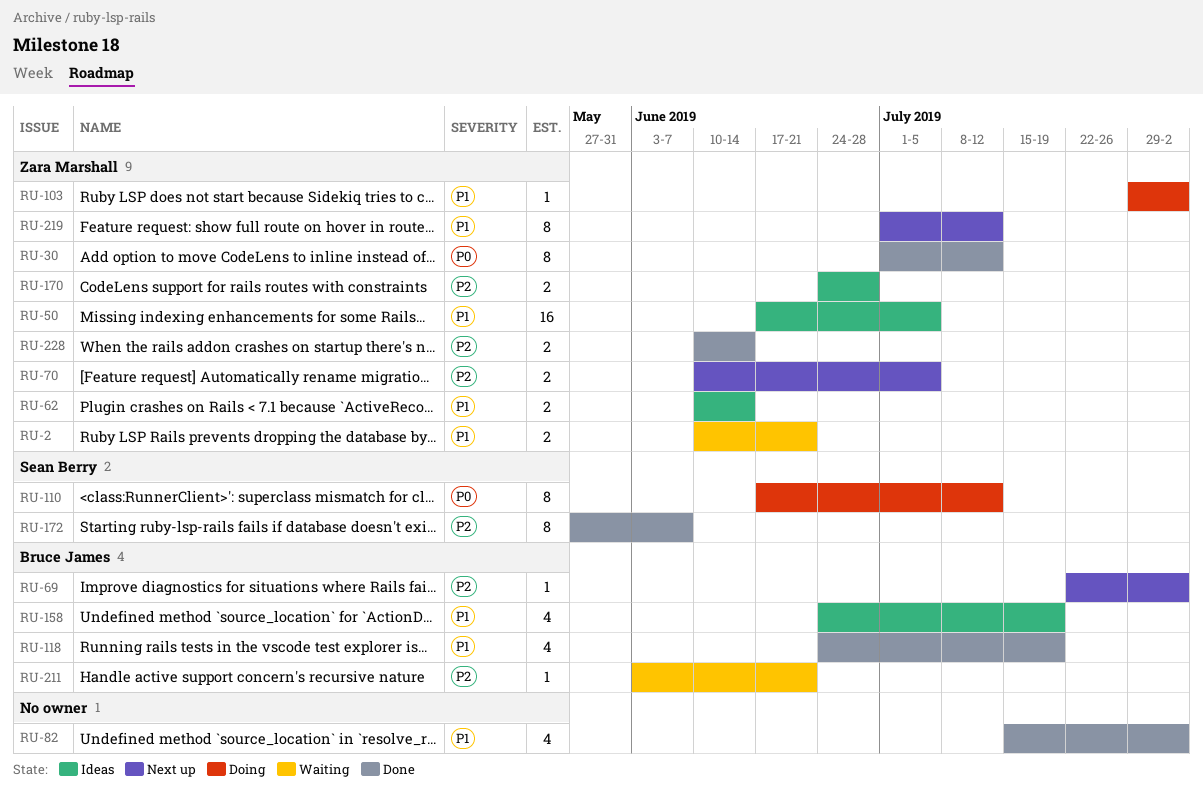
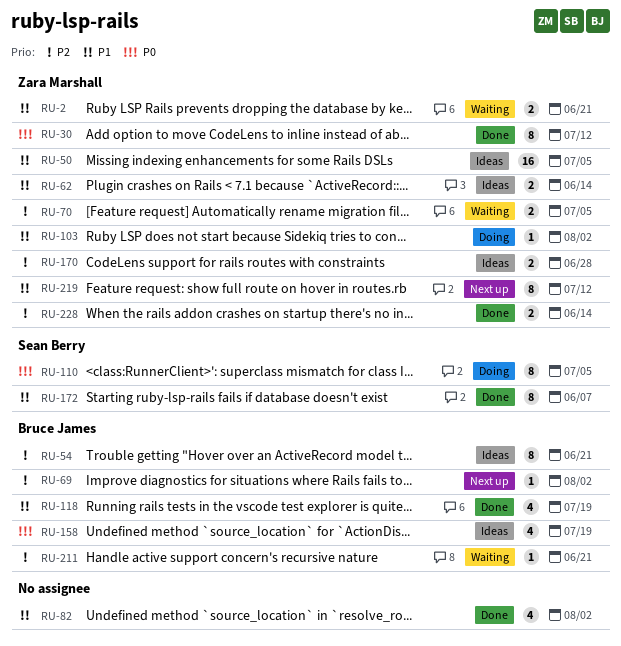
RU-54: none -> present
RU-70, status: Next up -> Waiting
RU-110, due: Jul 12 -> Jul 5
RU-158, priority: P1 -> P0
RU-172, priority: P2 -> P1

